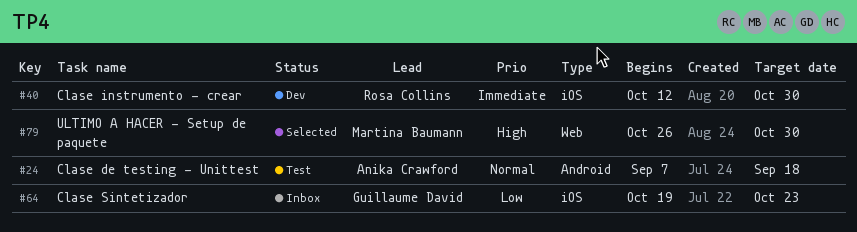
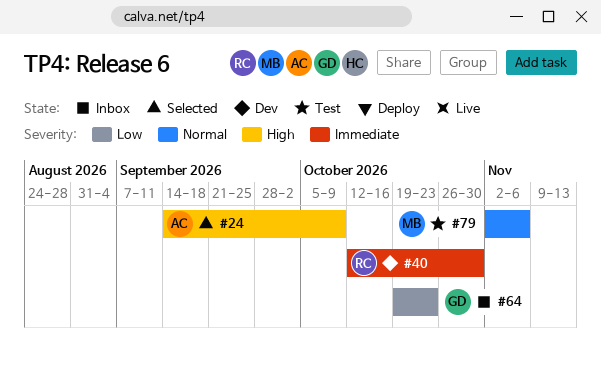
#24, status: Test -> Selected
#24, priority: Normal -> High
#24, start: Sep 7 -> Sep 14
#24, due: Sep 18 -> Oct 9
#79, status: Selected -> Test
#79, priority: High -> Normal
#79, start: Oct 26 -> Nov 2
#79, due: Oct 30 -> Nov 6

